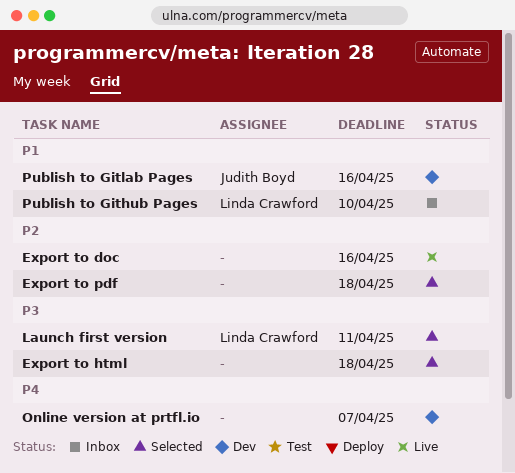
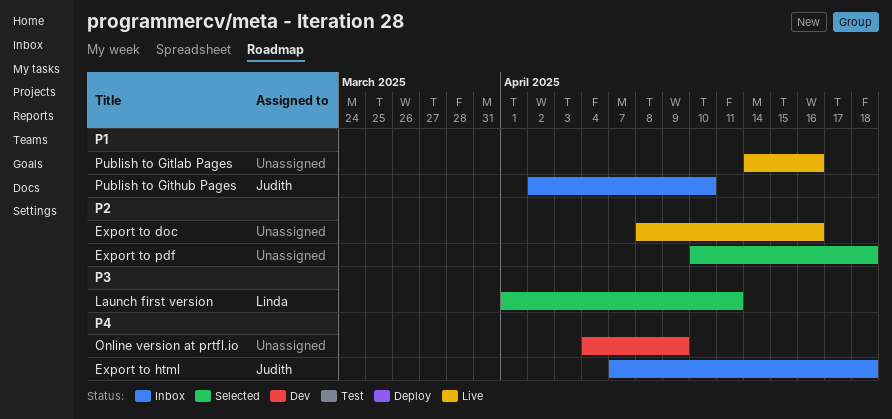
Export to html, status: Selected -> Inbox
Export to html, owner: none -> Judith Boyd
Export to html, priority: P3 -> P4
Online version at prtfl.io, due: Apr 7 -> Apr 9
Publish to Github Pages, owner: Linda Crawford -> Judith Boyd
Publish to Gitlab Pages, status: Dev -> Live
Publish to Gitlab Pages, owner: Judith Boyd -> none

